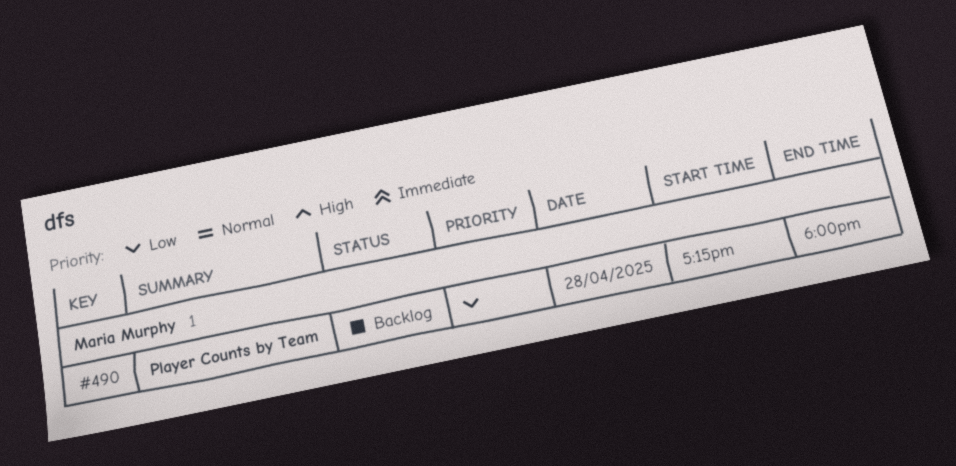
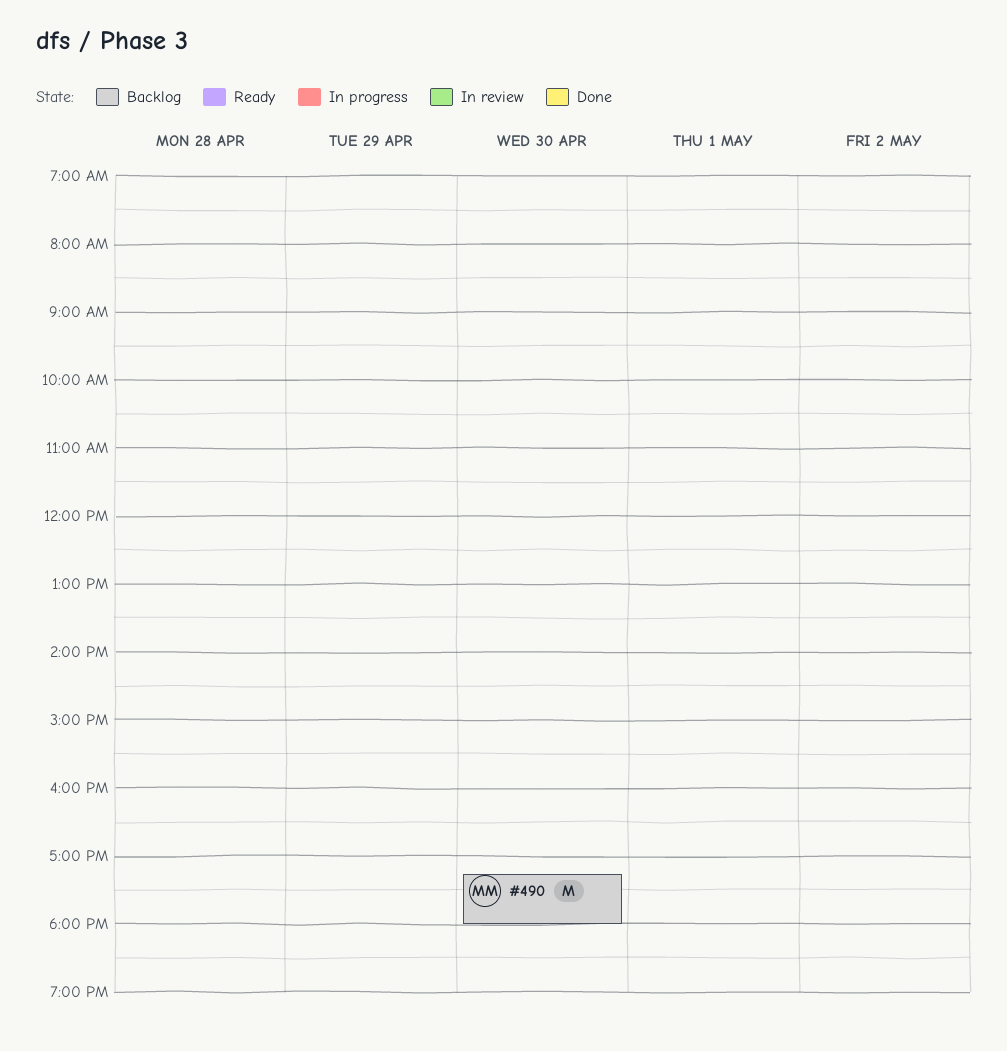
#490, day: Apr 28 -> Apr 30

